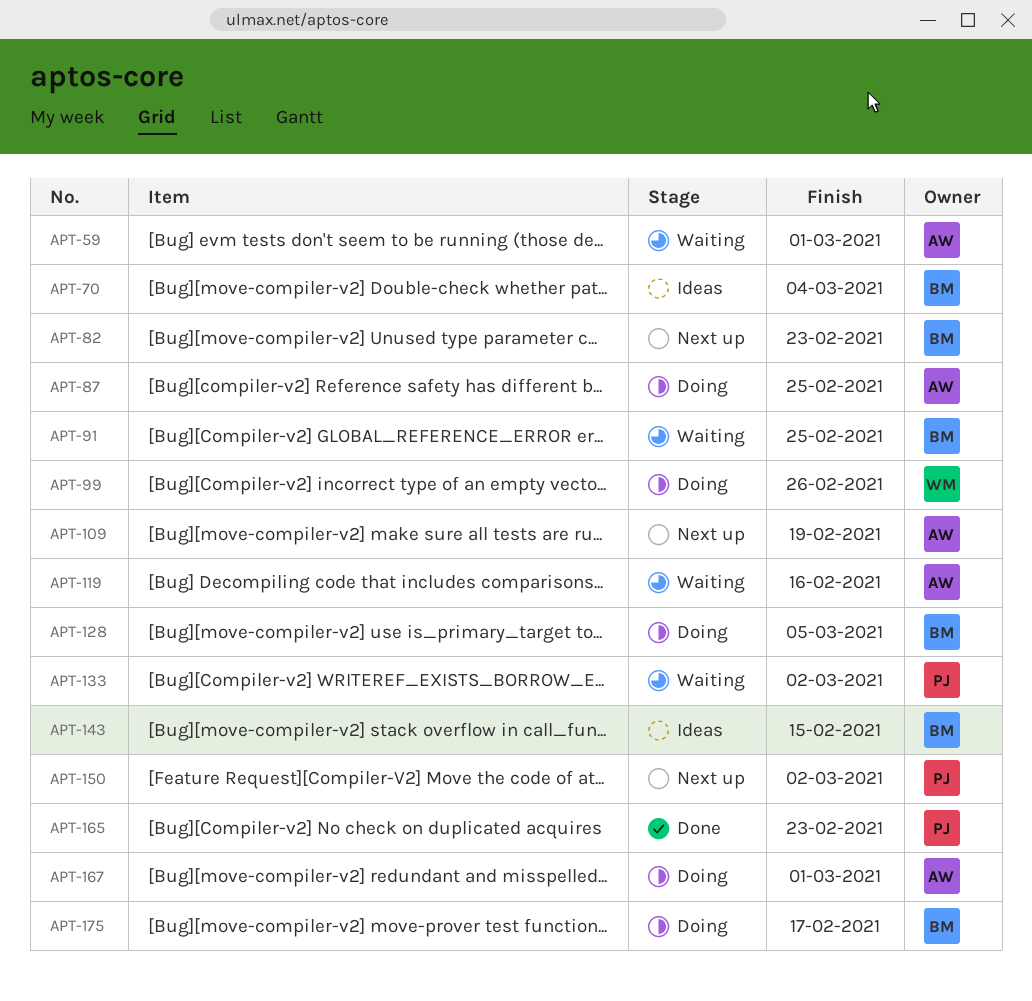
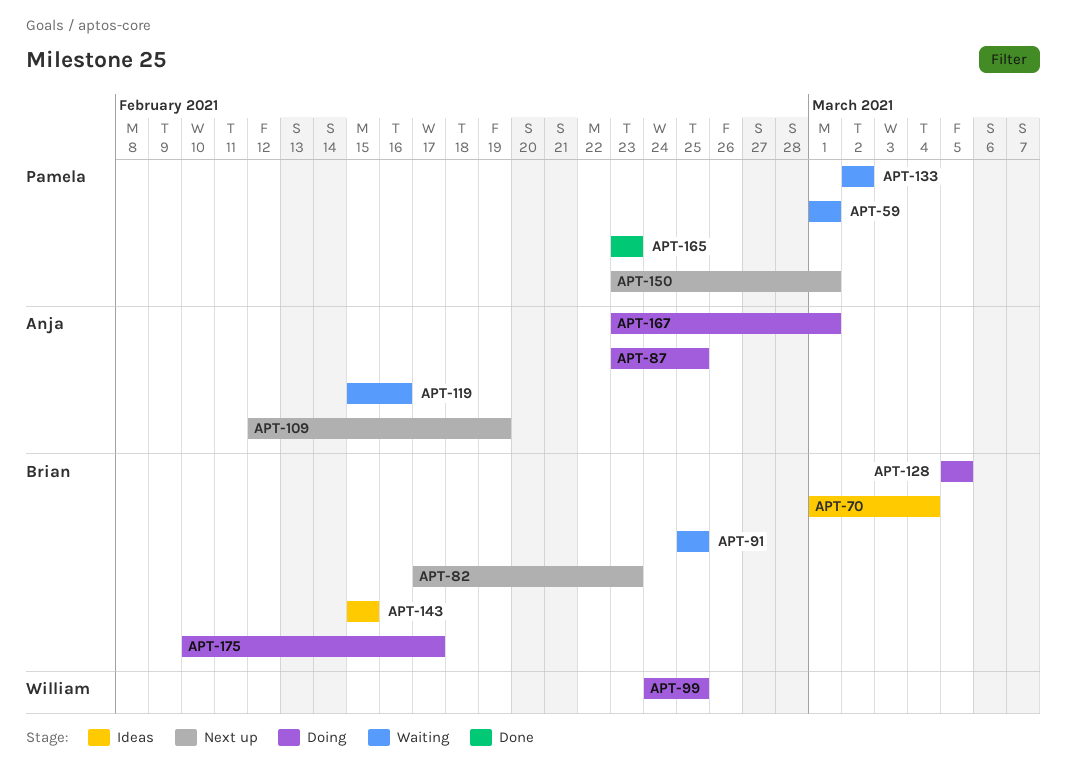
APT-59, owner: Anja -> Pamela
APT-99, due: Feb 26 -> Feb 25
APT-150, due: Mar 2 -> Mar 1

